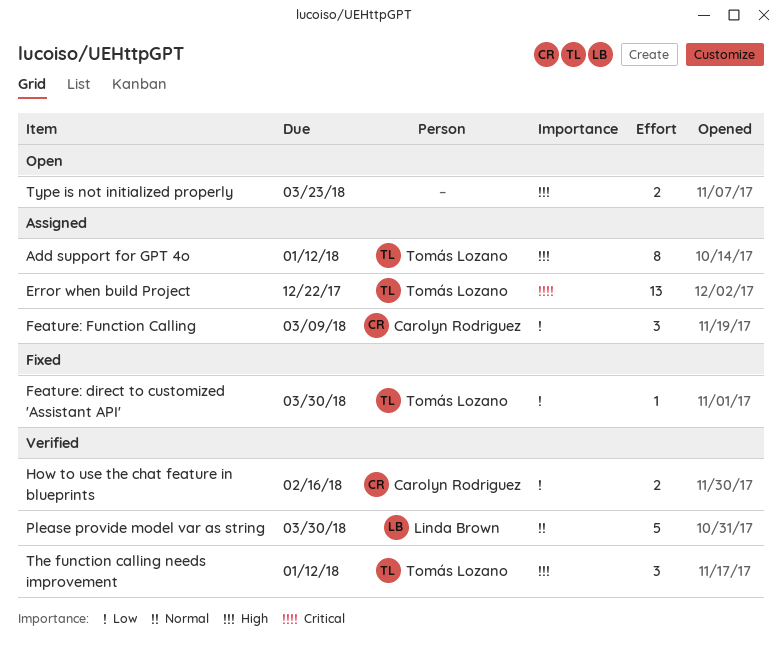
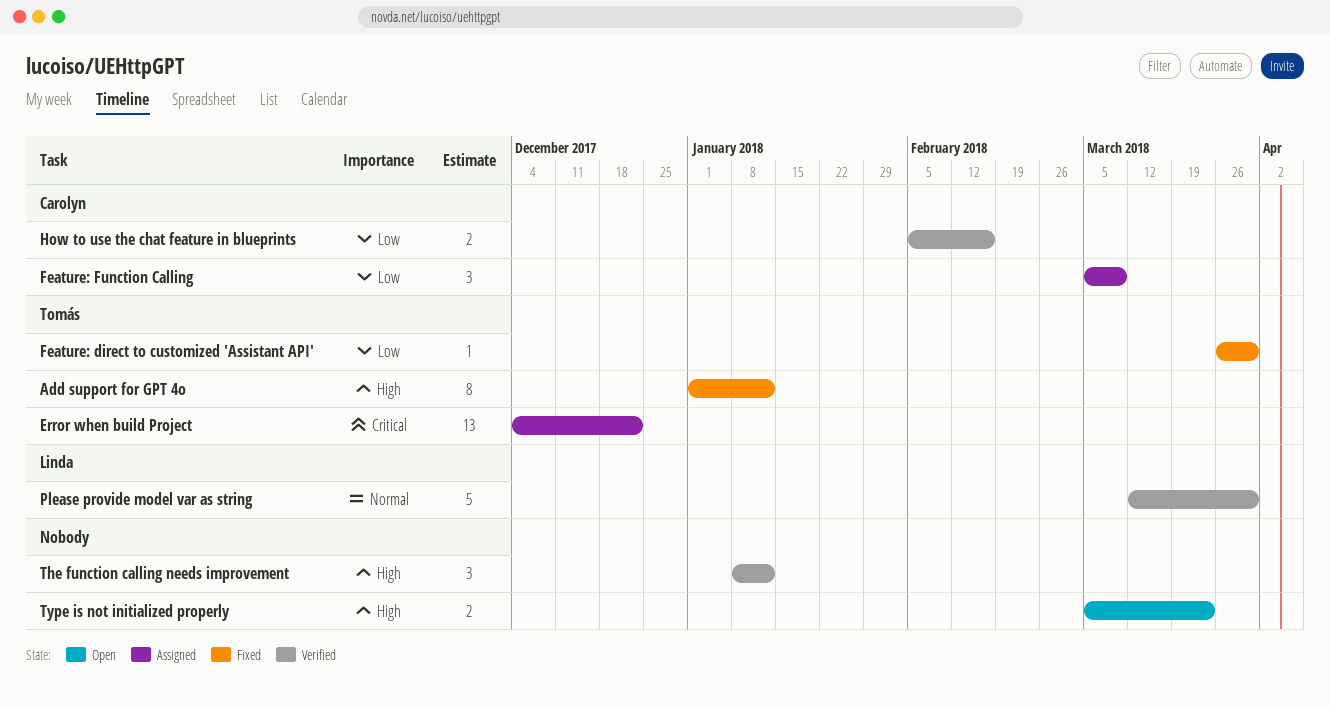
Add support for GPT 4o, status: Assigned -> Fixed
The function calling needs improvement, owner: Tomás Lozano -> none

